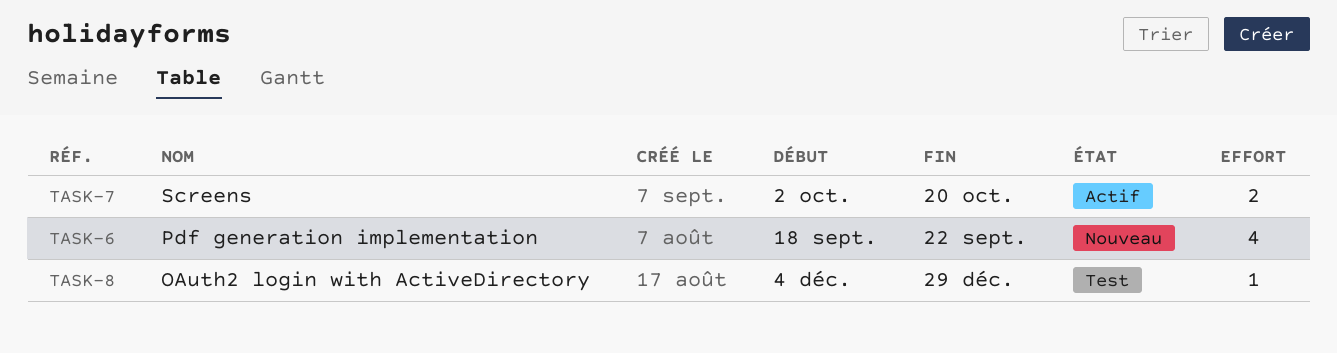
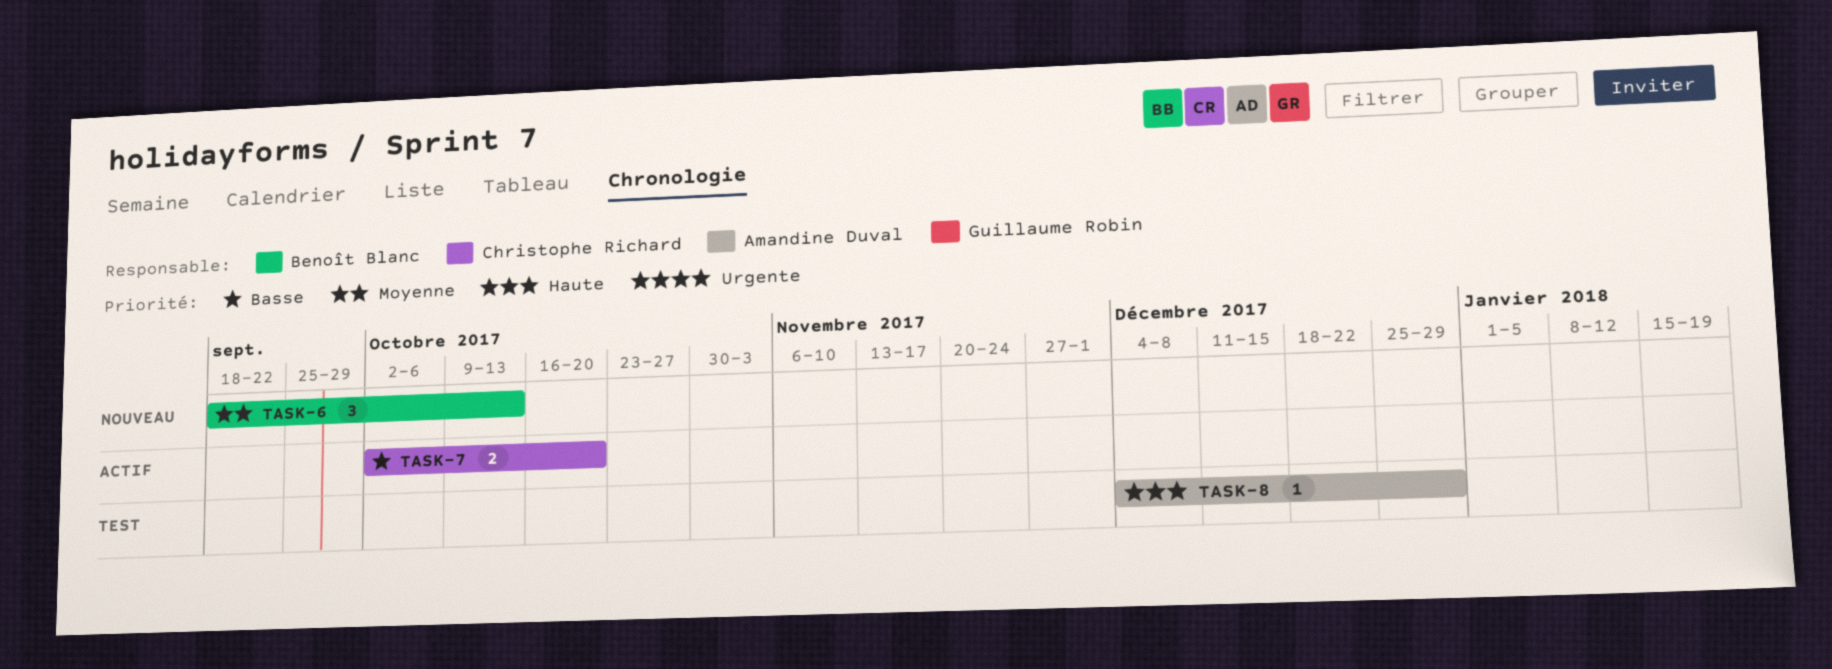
TASK-6, estimate: 4 -> 3
TASK-6, due: Sep 22 -> Oct 13

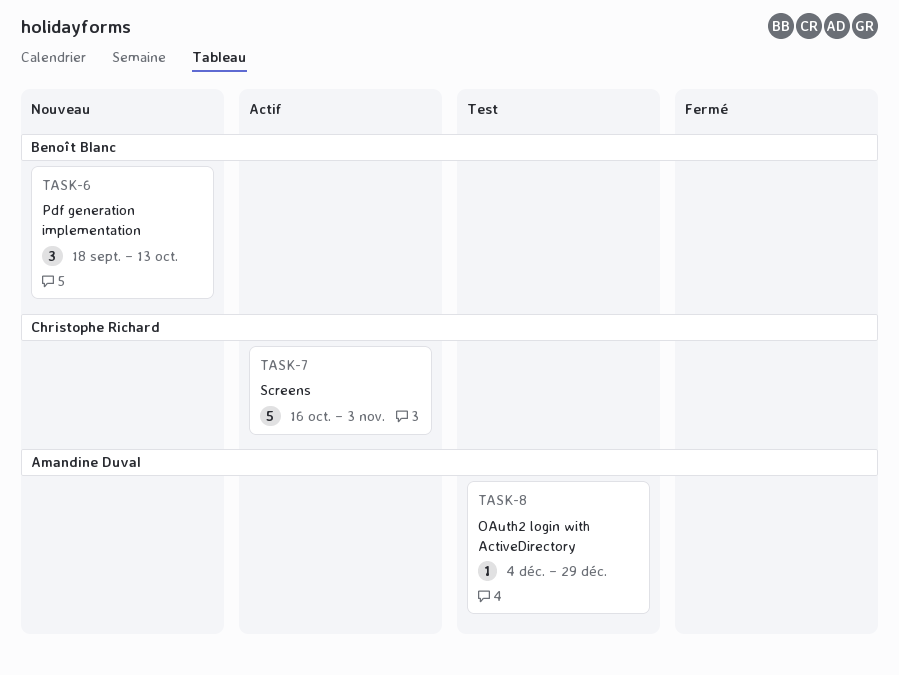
TASK-7, estimate: 2 -> 5
TASK-7, start: Oct 2 -> Oct 16
TASK-7, due: Oct 20 -> Nov 3

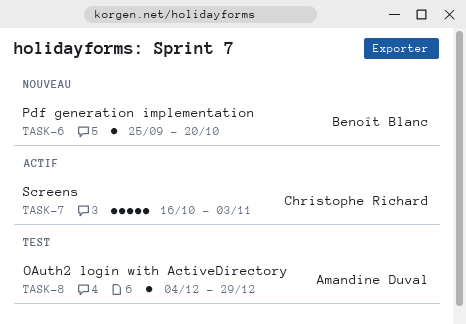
TASK-6, estimate: 3 -> 1
TASK-6, start: Sep 18 -> Sep 25
TASK-6, due: Oct 13 -> Oct 20

